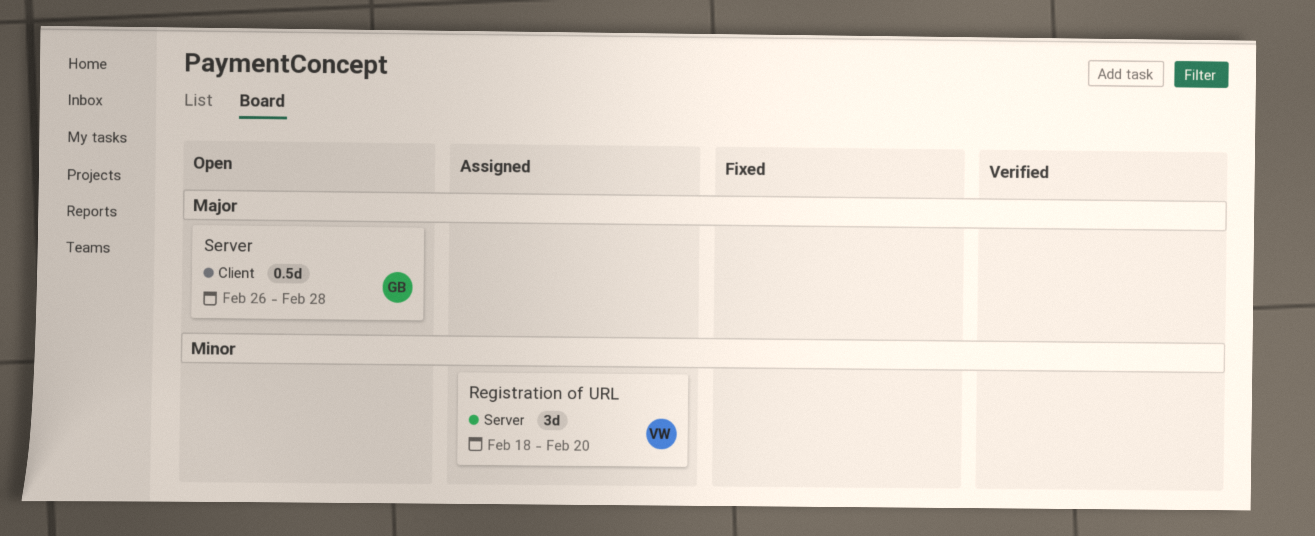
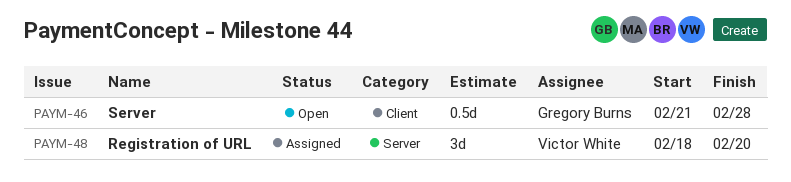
Server, start: Feb 26 -> Feb 21

